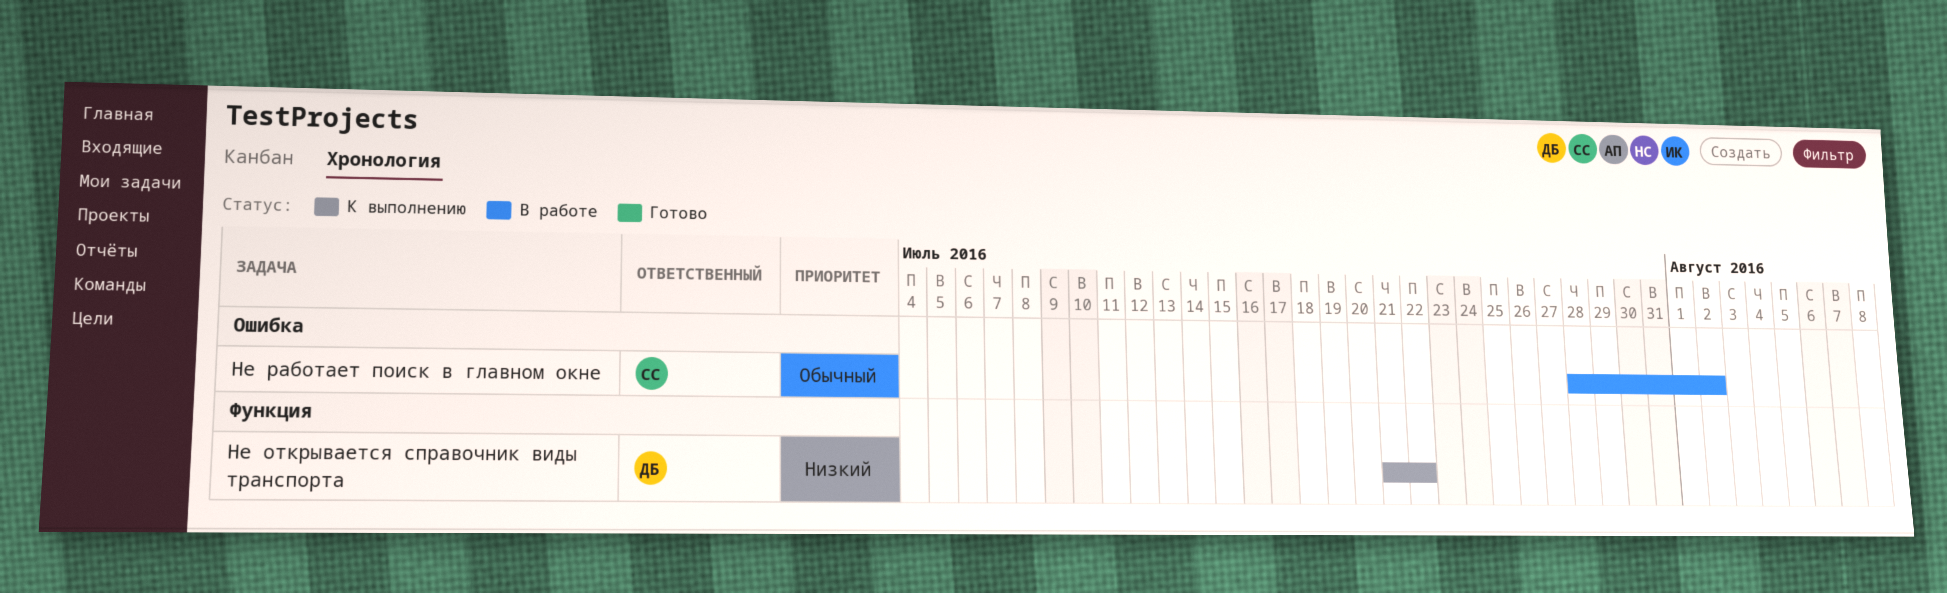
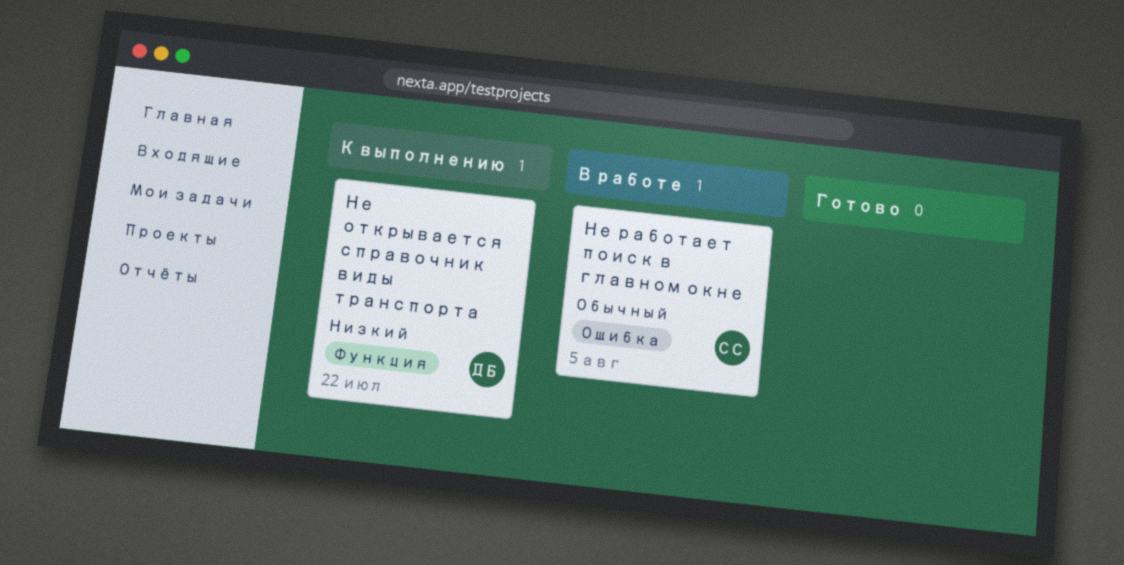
Не работает поиск в главном окне, due: Aug 2 -> Aug 5

